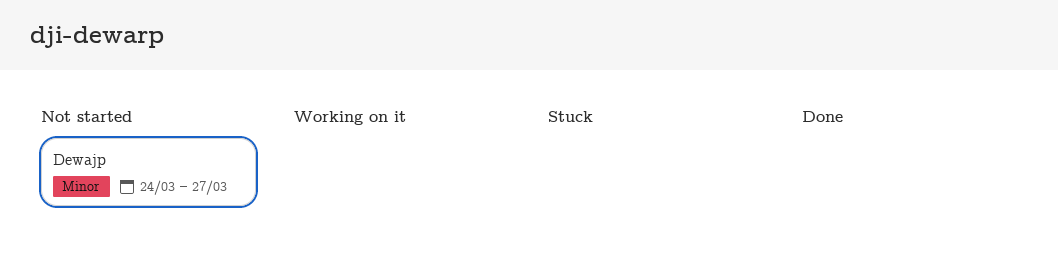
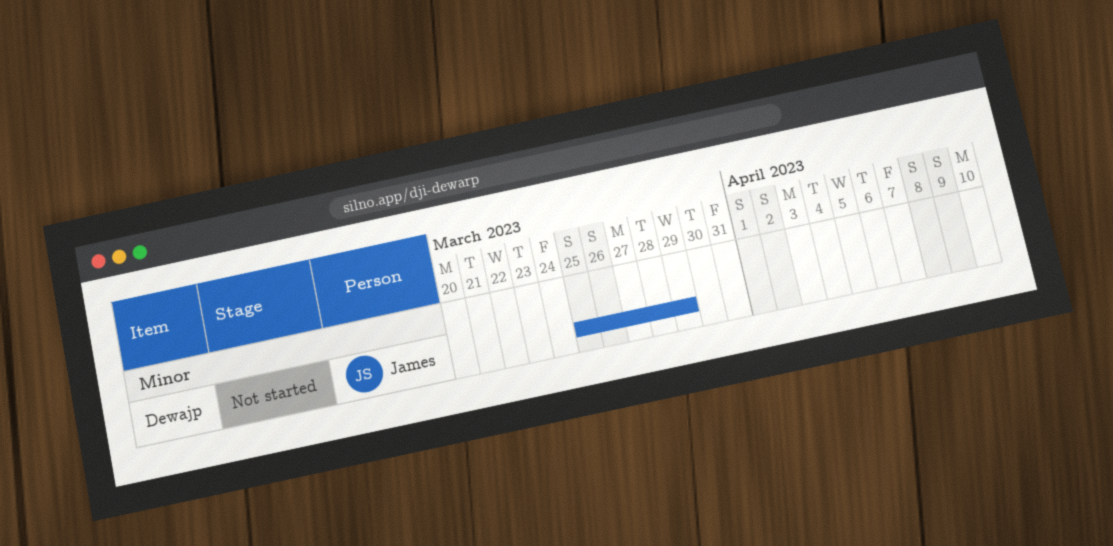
Dewajp, start: Mar 24 -> Mar 25
Dewajp, due: Mar 27 -> Mar 29

